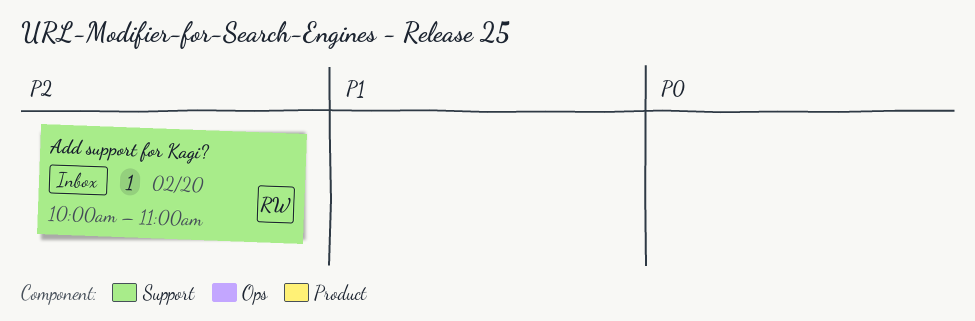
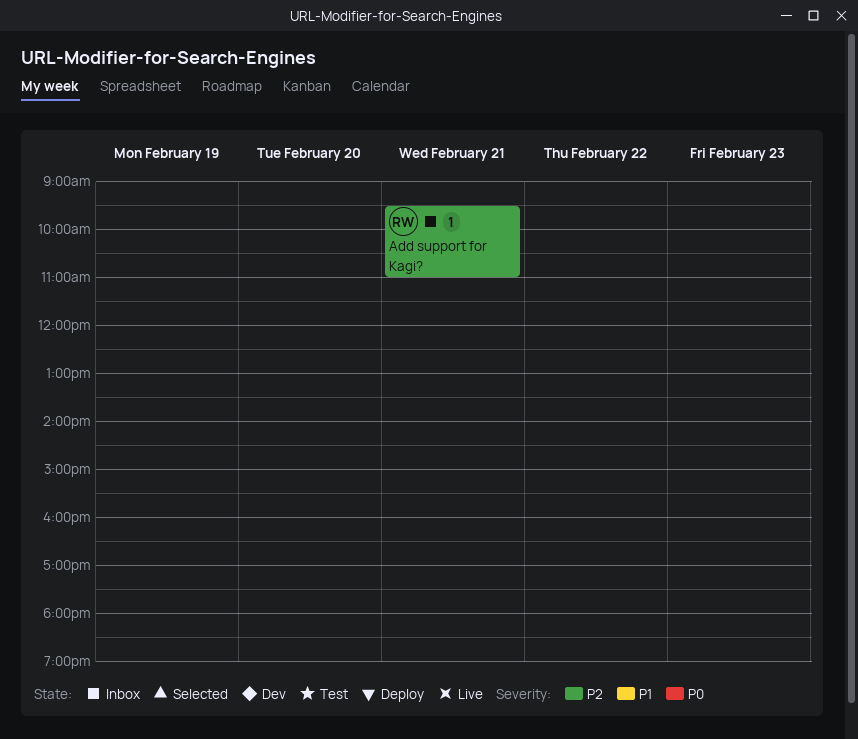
Add support for Kagi?, day: Feb 20 -> Feb 21
Add support for Kagi?, begins: 10:00 -> 09:30

